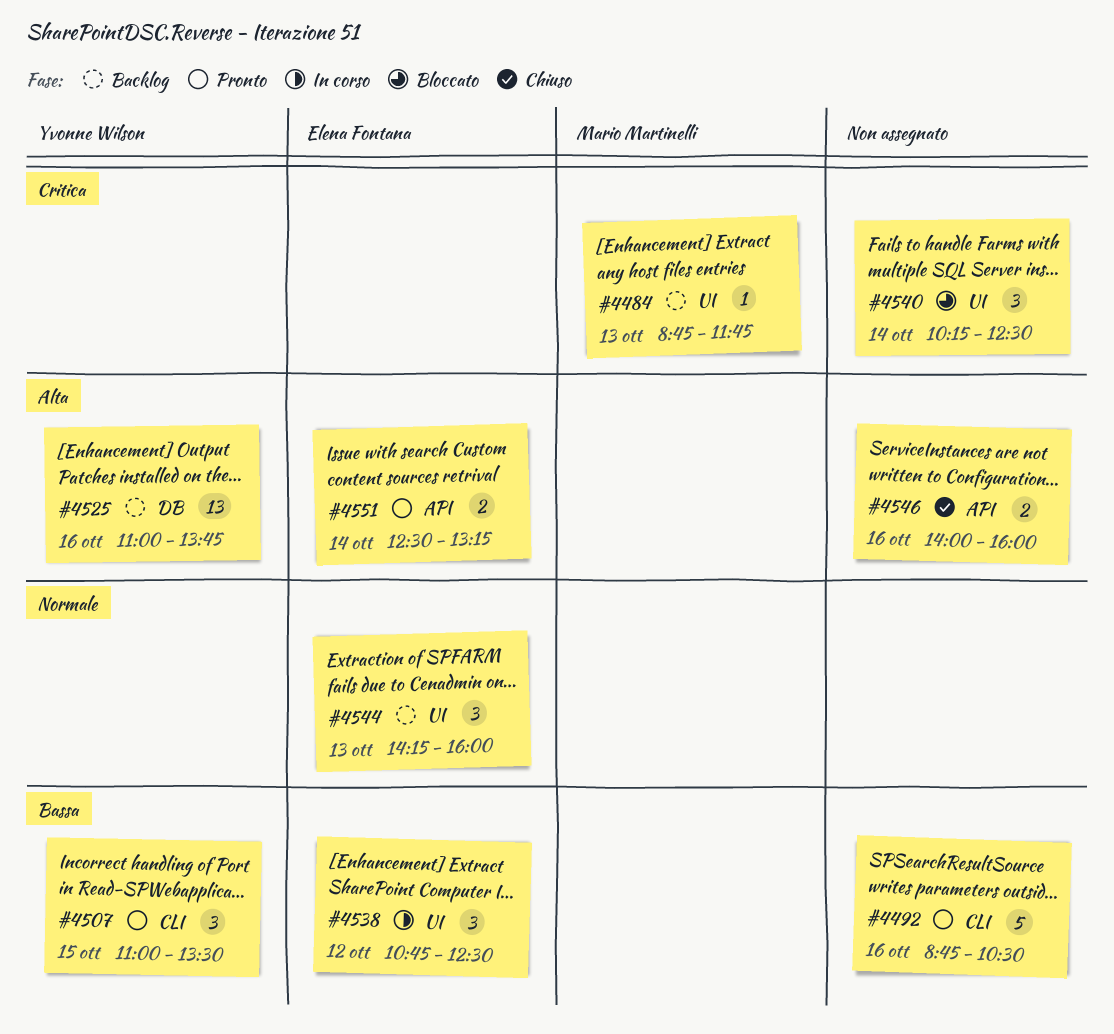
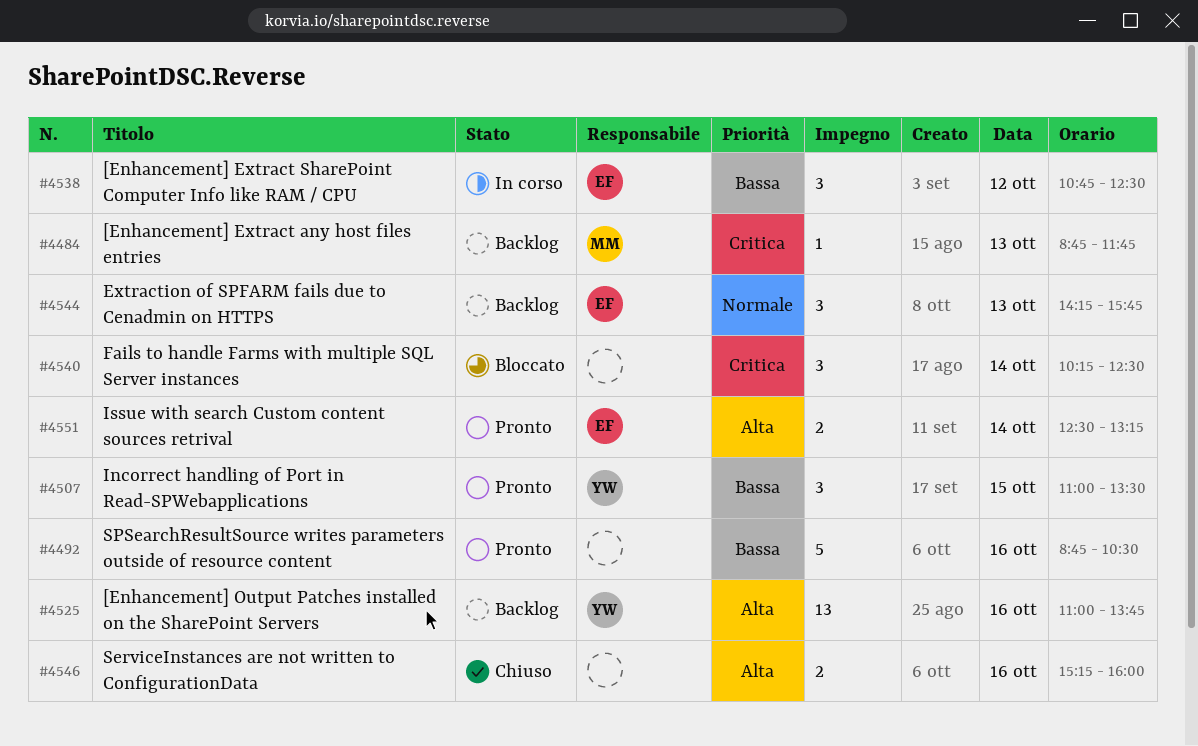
#4544, ends: 16:00 -> 15:45
#4546, begins: 14:00 -> 15:15

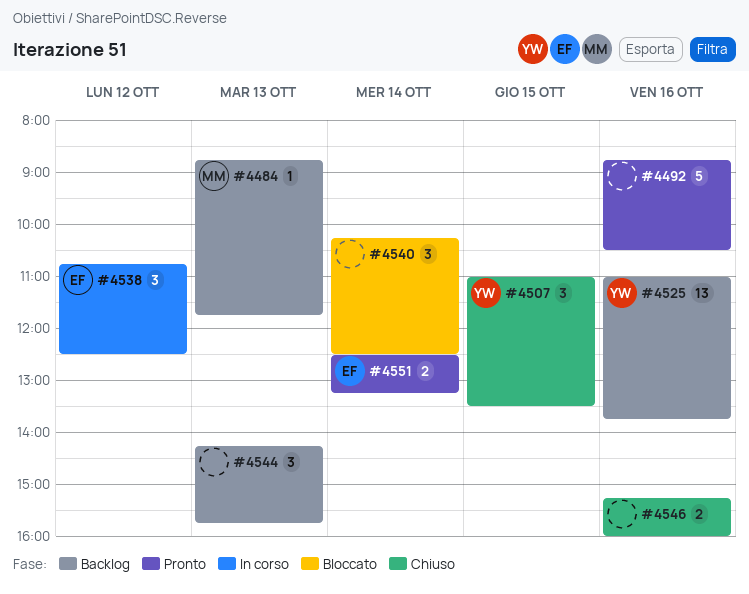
#4507, status: Pronto -> Chiuso
#4544, owner: EF -> none

